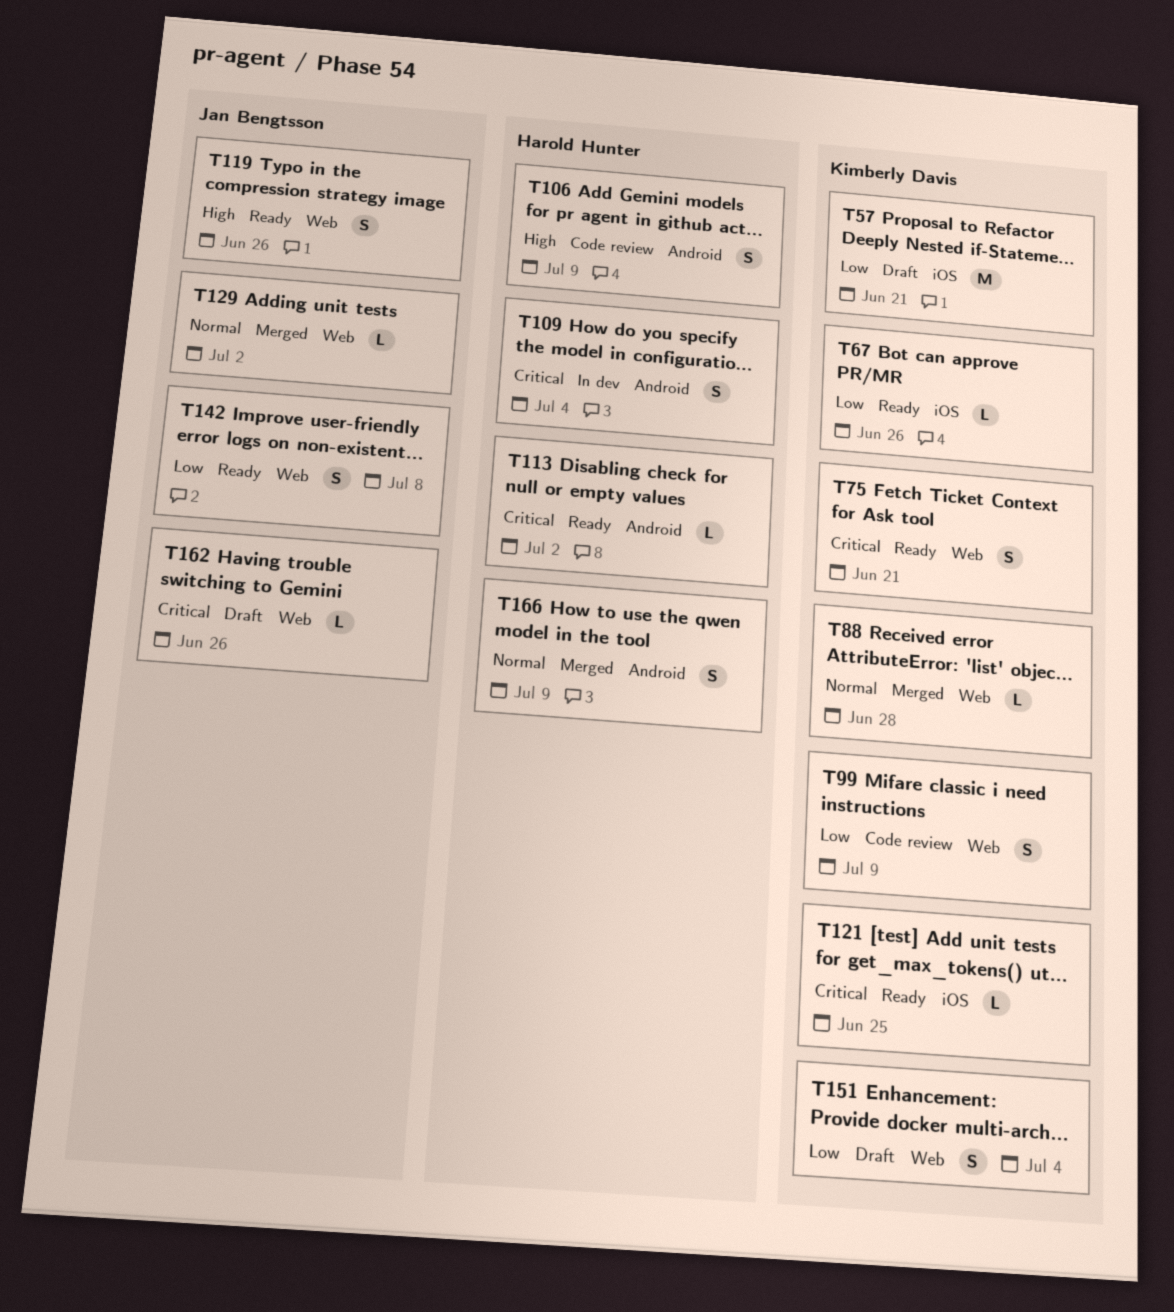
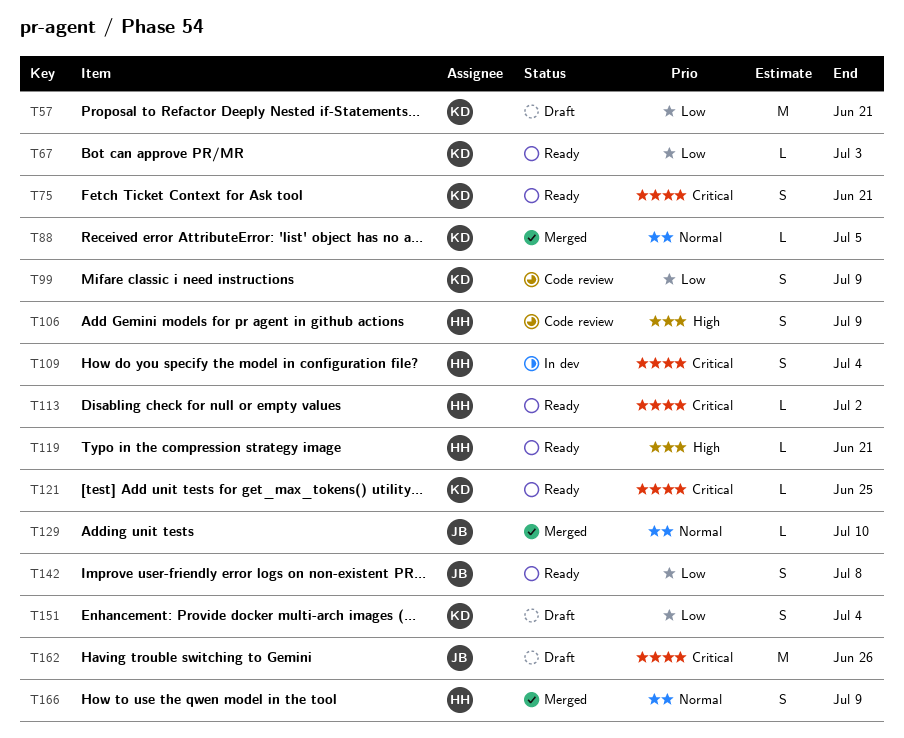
T67, due: Jun 26 -> Jul 3
T88, due: Jun 28 -> Jul 5
T119, owner: Jan Bengtsson -> Harold Hunter
T119, estimate: S -> L
T119, due: Jun 26 -> Jun 21
T129, due: Jul 2 -> Jul 10
T162, estimate: L -> M

